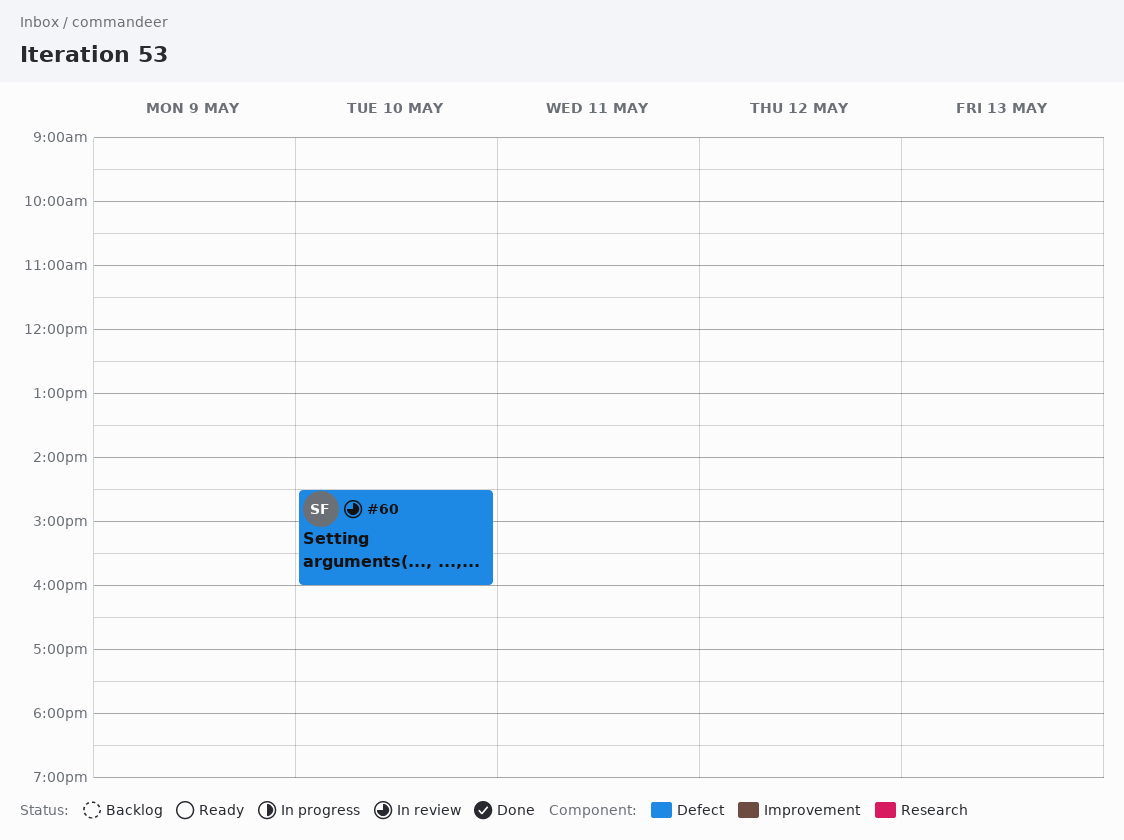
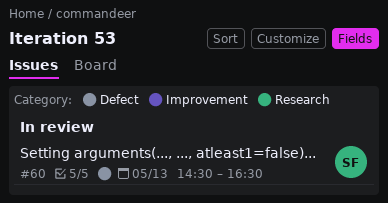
#60, day: May 10 -> May 13
#60, ends: 16:00 -> 16:30

